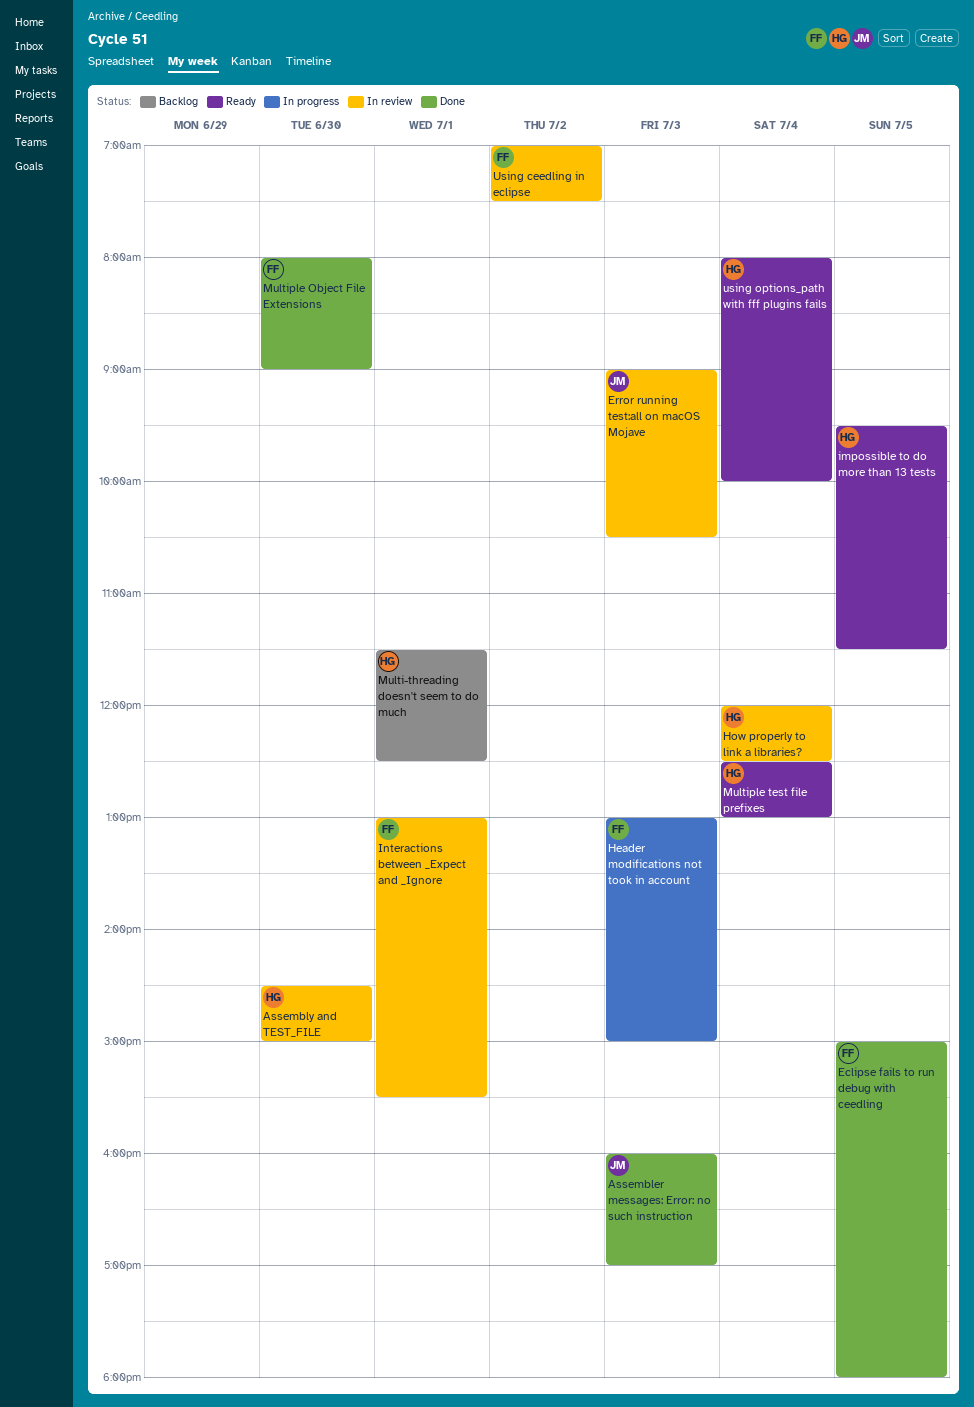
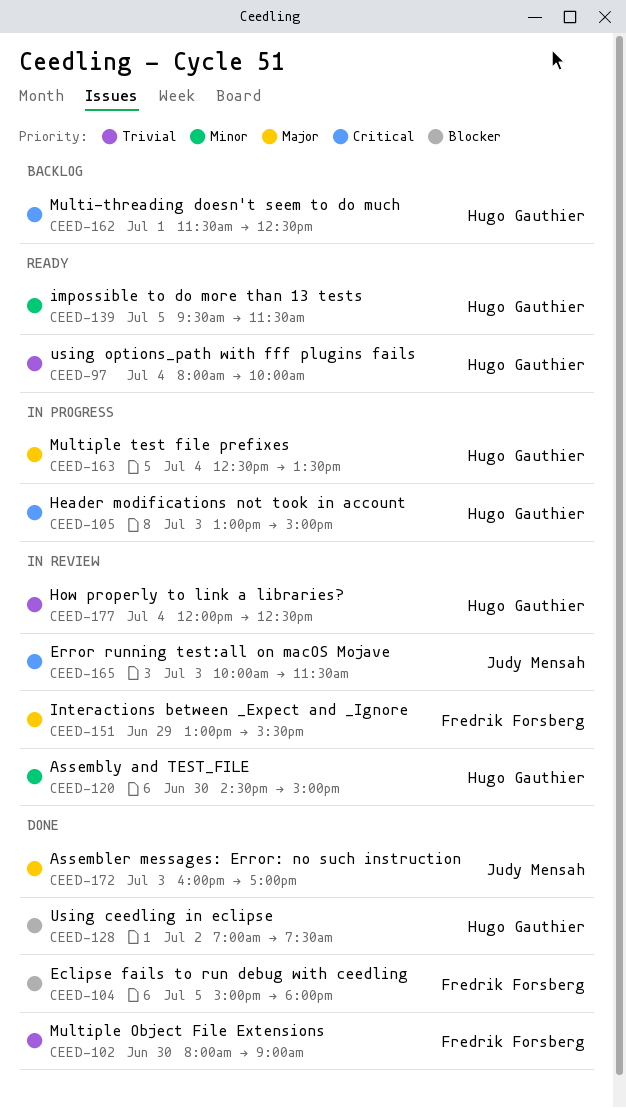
Error running test:all on macOS Mojave, begins: 09:00 -> 10:00
Error running test:all on macOS Mojave, ends: 10:30 -> 11:30
Header modifications not took in account, owner: Fredrik Forsberg -> Hugo Gauthier
Interactions between _Expect and _Ignore, day: Jul 1 -> Jun 29
Multiple test file prefixes, status: Ready -> In progress
Multiple test file prefixes, ends: 13:00 -> 13:30
Using ceedling in eclipse, status: In review -> Done
Using ceedling in eclipse, owner: Fredrik Forsberg -> Hugo Gauthier

